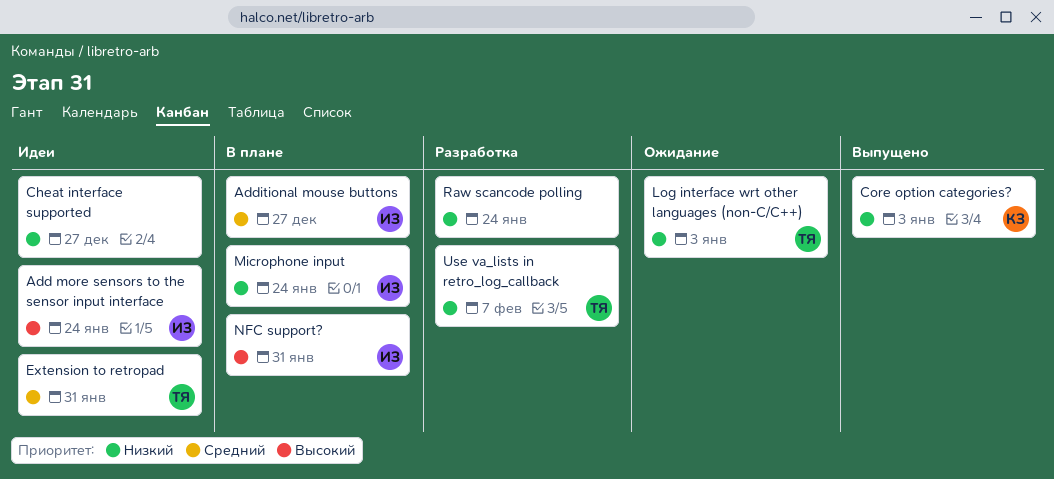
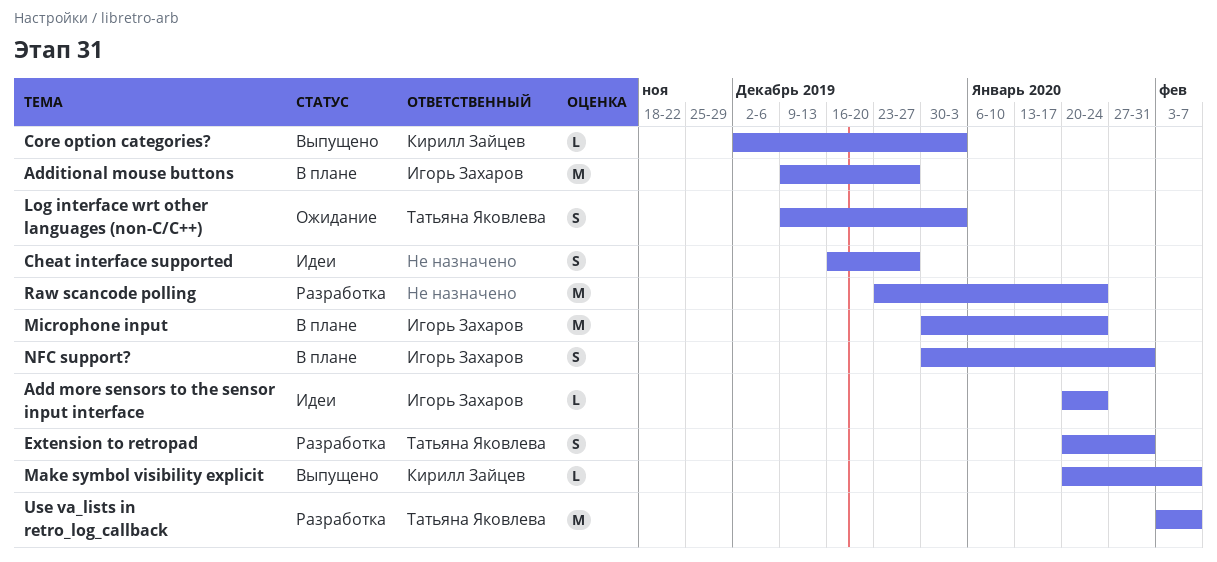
Extension to retropad, status: Идеи -> Разработка
Make symbol visibility explicit: none -> present

